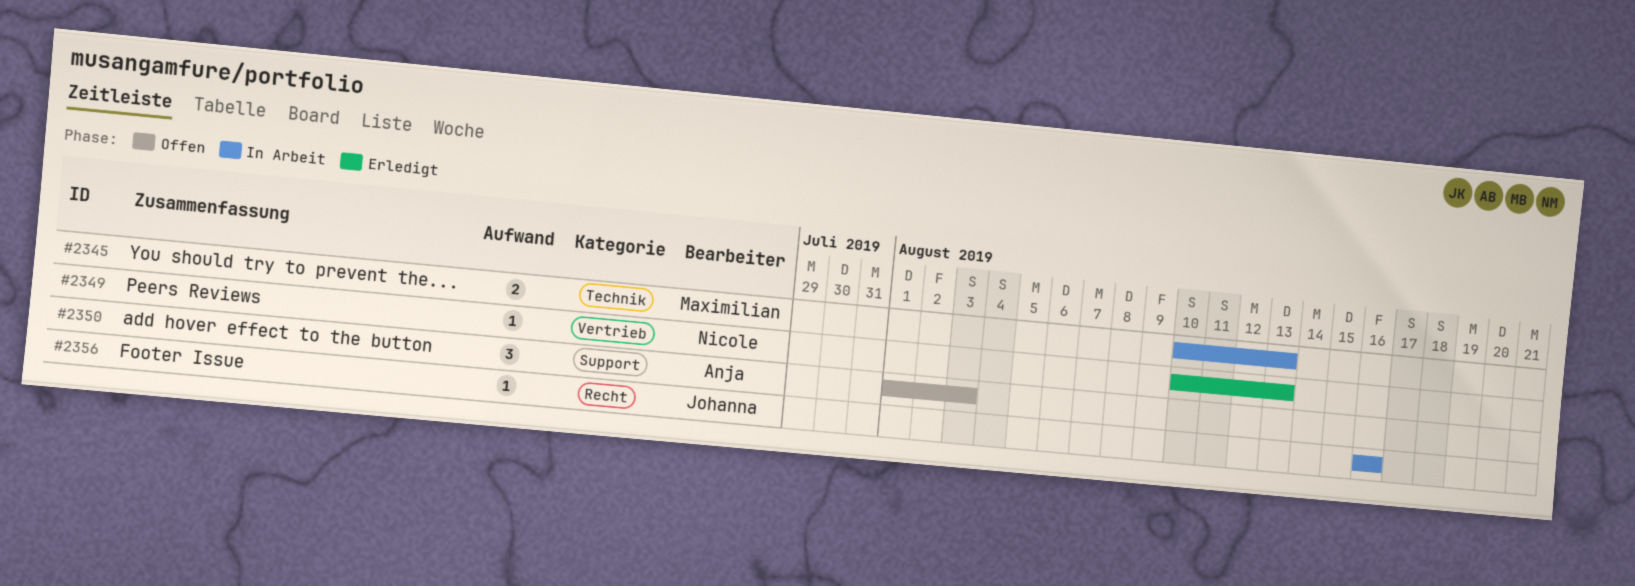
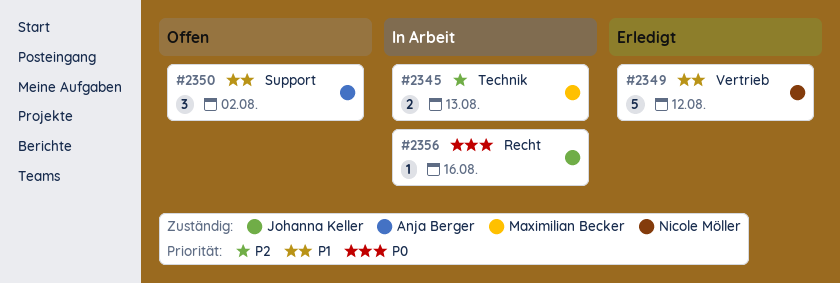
#2349, estimate: 1 -> 5
#2349, due: Aug 13 -> Aug 12
#2350, due: Aug 3 -> Aug 2

